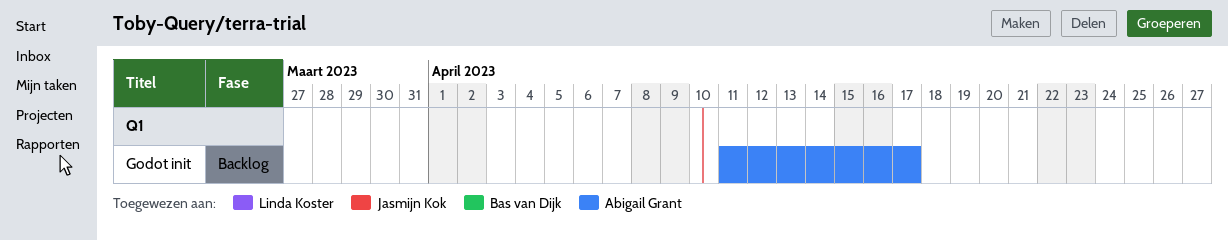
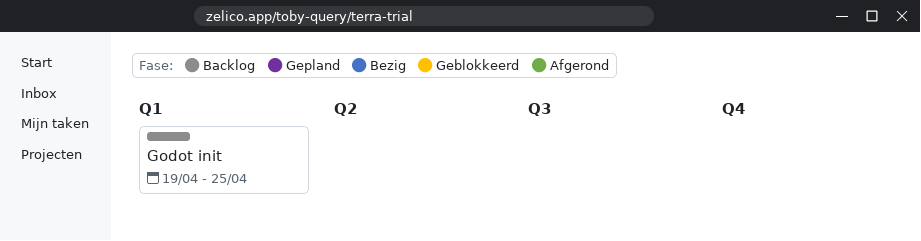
Godot init, start: Apr 11 -> Apr 19
Godot init, due: Apr 17 -> Apr 25

